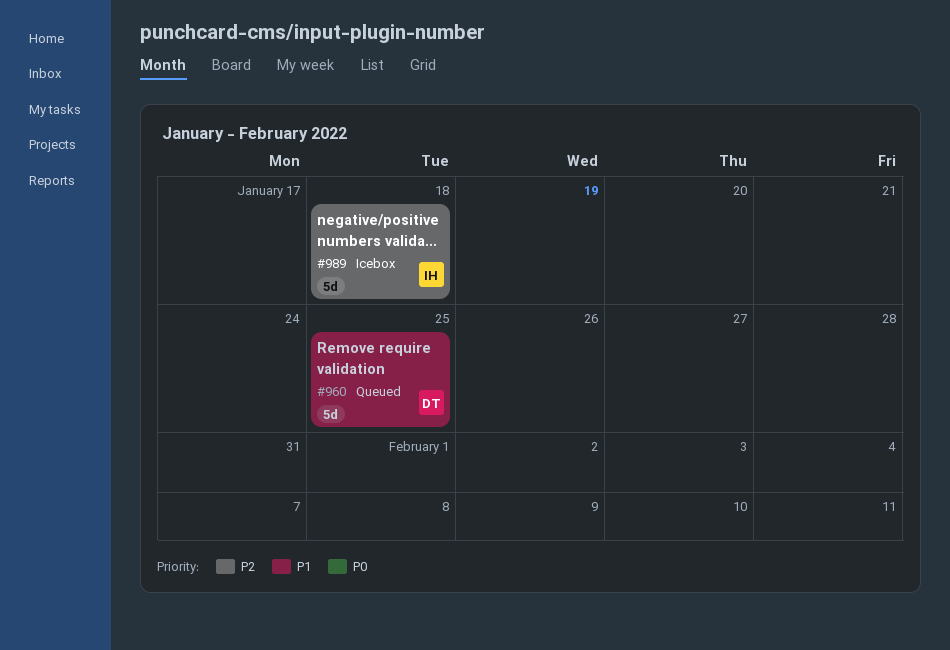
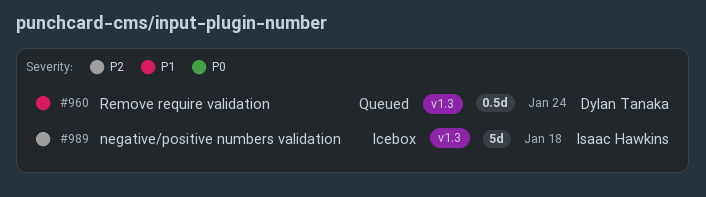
#960, estimate: 5d -> 0.5d
#960, due: Jan 25 -> Jan 24

